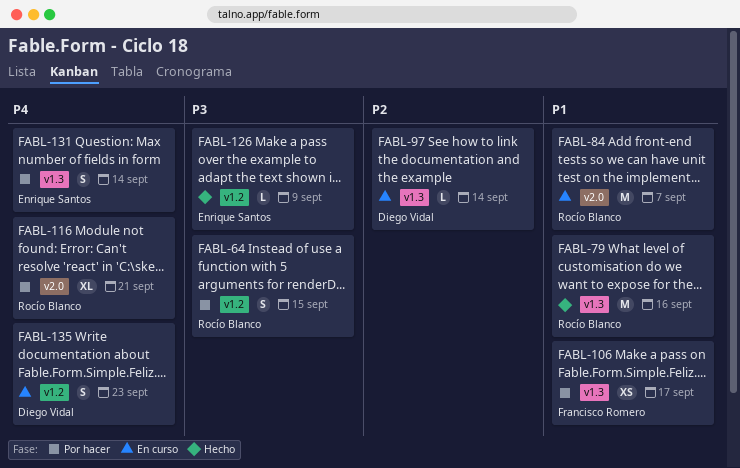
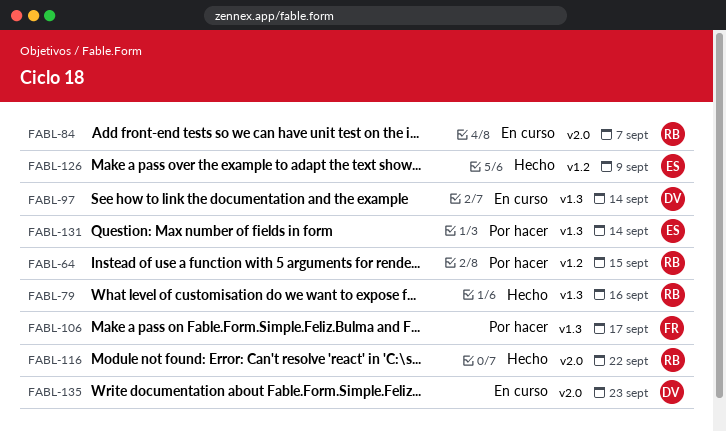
FABL-116, status: Por hacer -> Hecho
FABL-116, due: Sep 21 -> Sep 22
FABL-135, label: v1.2 -> v2.0

